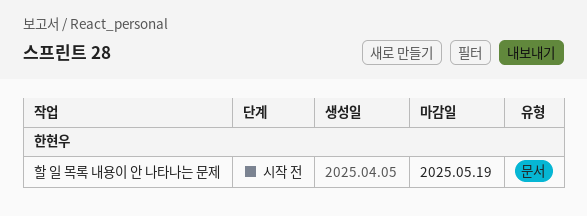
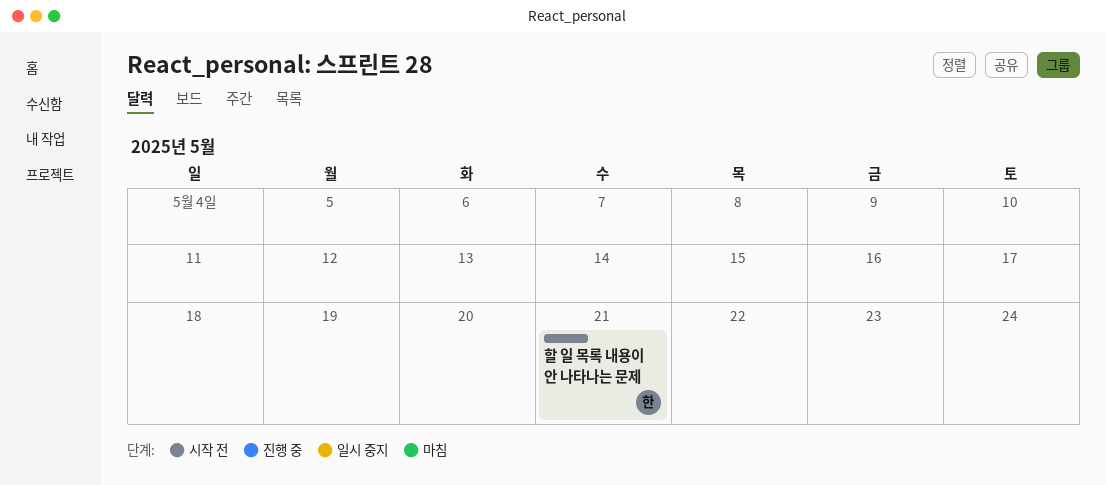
할 일 목록 내용이 안 나타나는 문제, due: May 19 -> May 21

